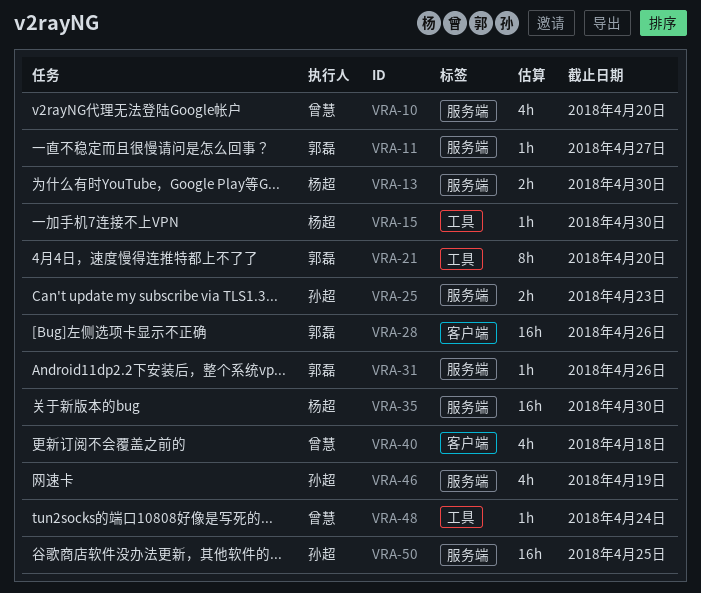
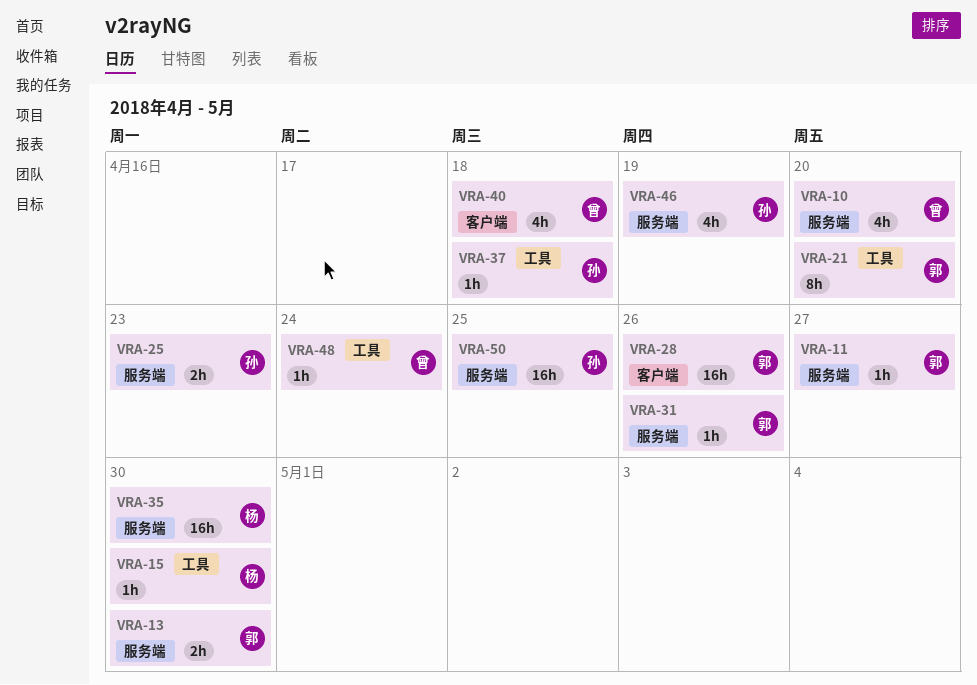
VRA-13, owner: 杨超 -> 郭磊
VRA-37: none -> present

